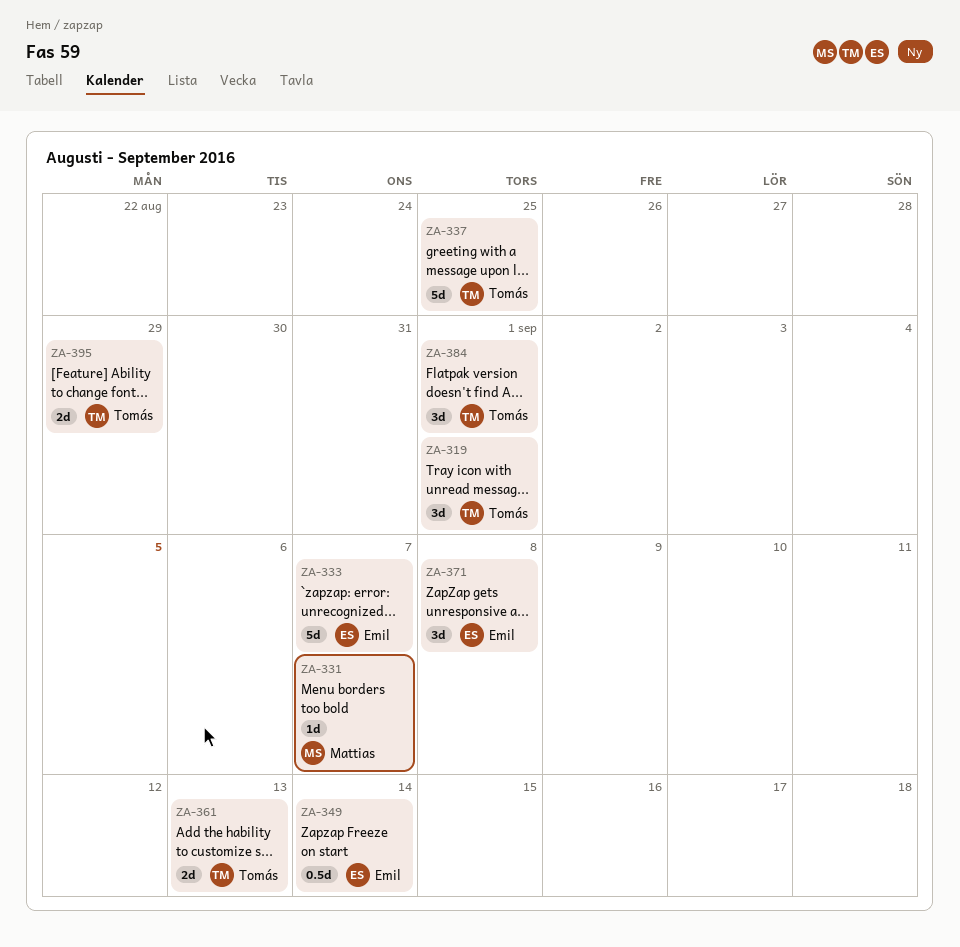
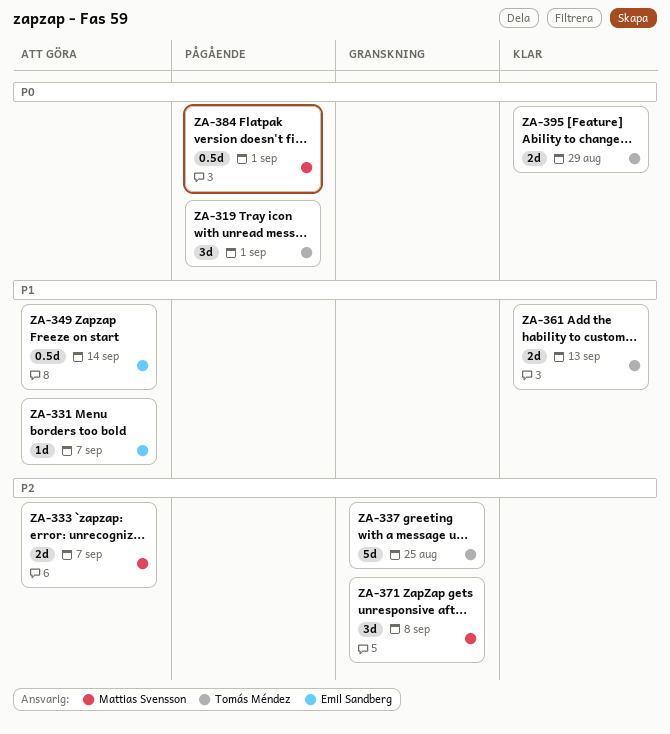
ZA-331, owner: Mattias Svensson -> Emil Sandberg
ZA-333, owner: Emil Sandberg -> Mattias Svensson
ZA-333, estimate: 5d -> 2d
ZA-371, owner: Emil Sandberg -> Mattias Svensson
ZA-384, owner: Tomás Méndez -> Mattias Svensson
ZA-384, estimate: 3d -> 0.5d

